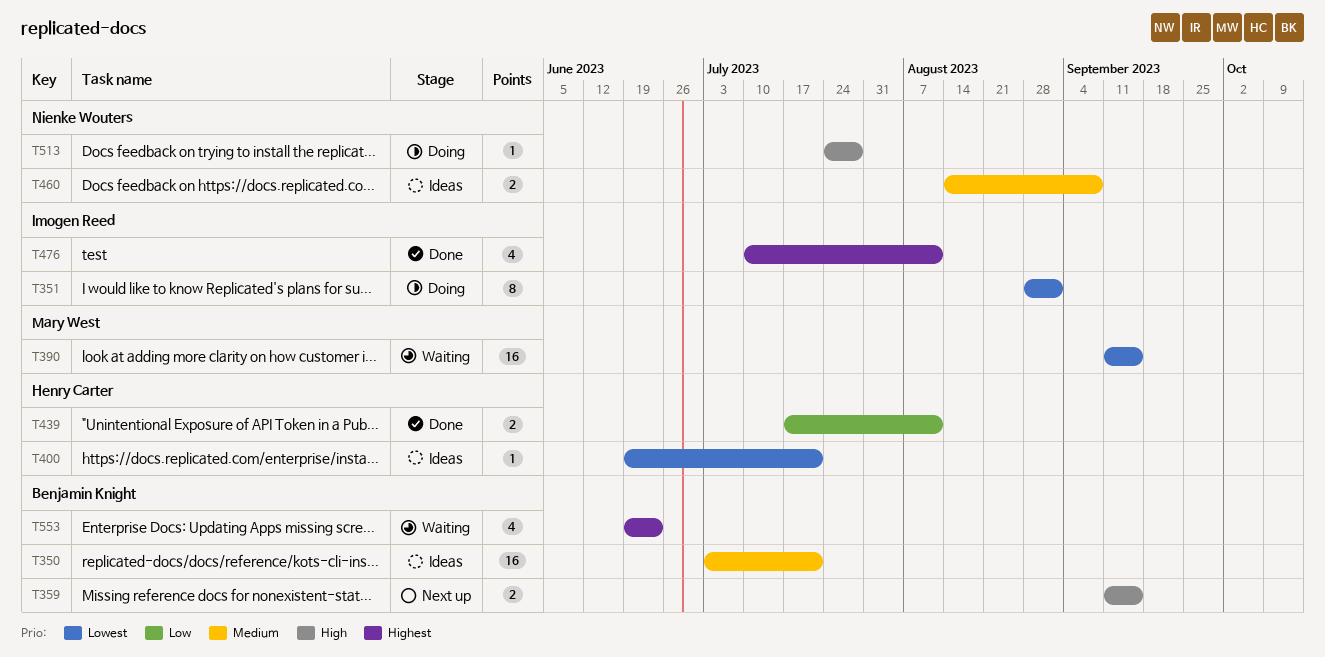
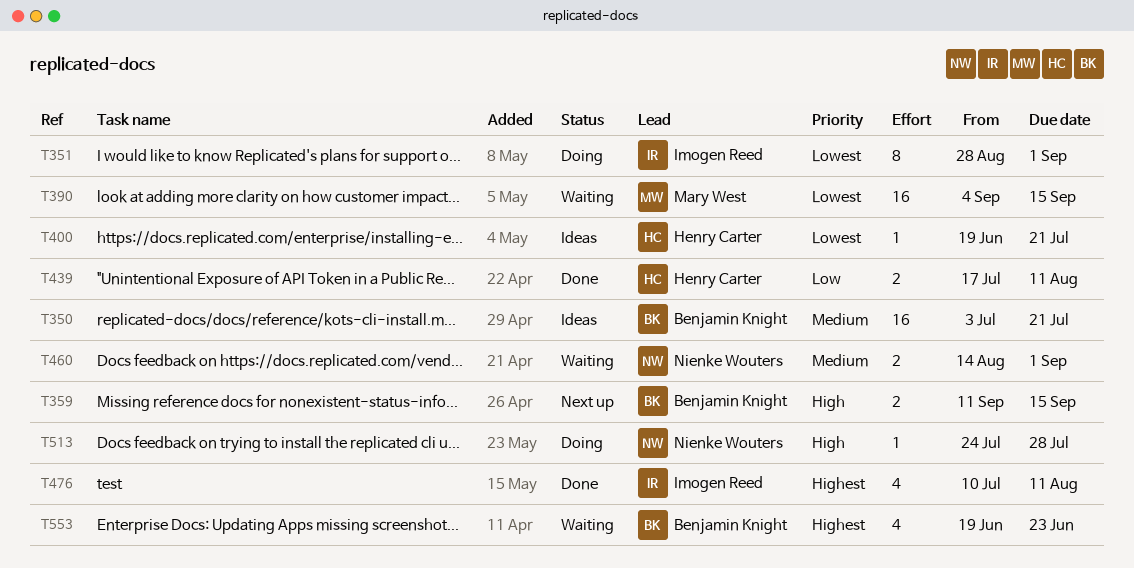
T390, start: Sep 11 -> Sep 4
T460, status: Ideas -> Waiting
T460, due: Sep 8 -> Sep 1

